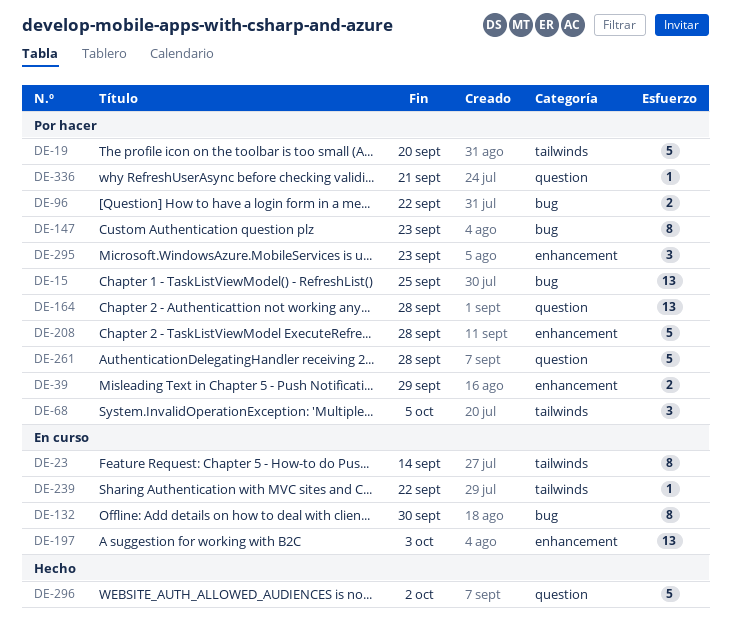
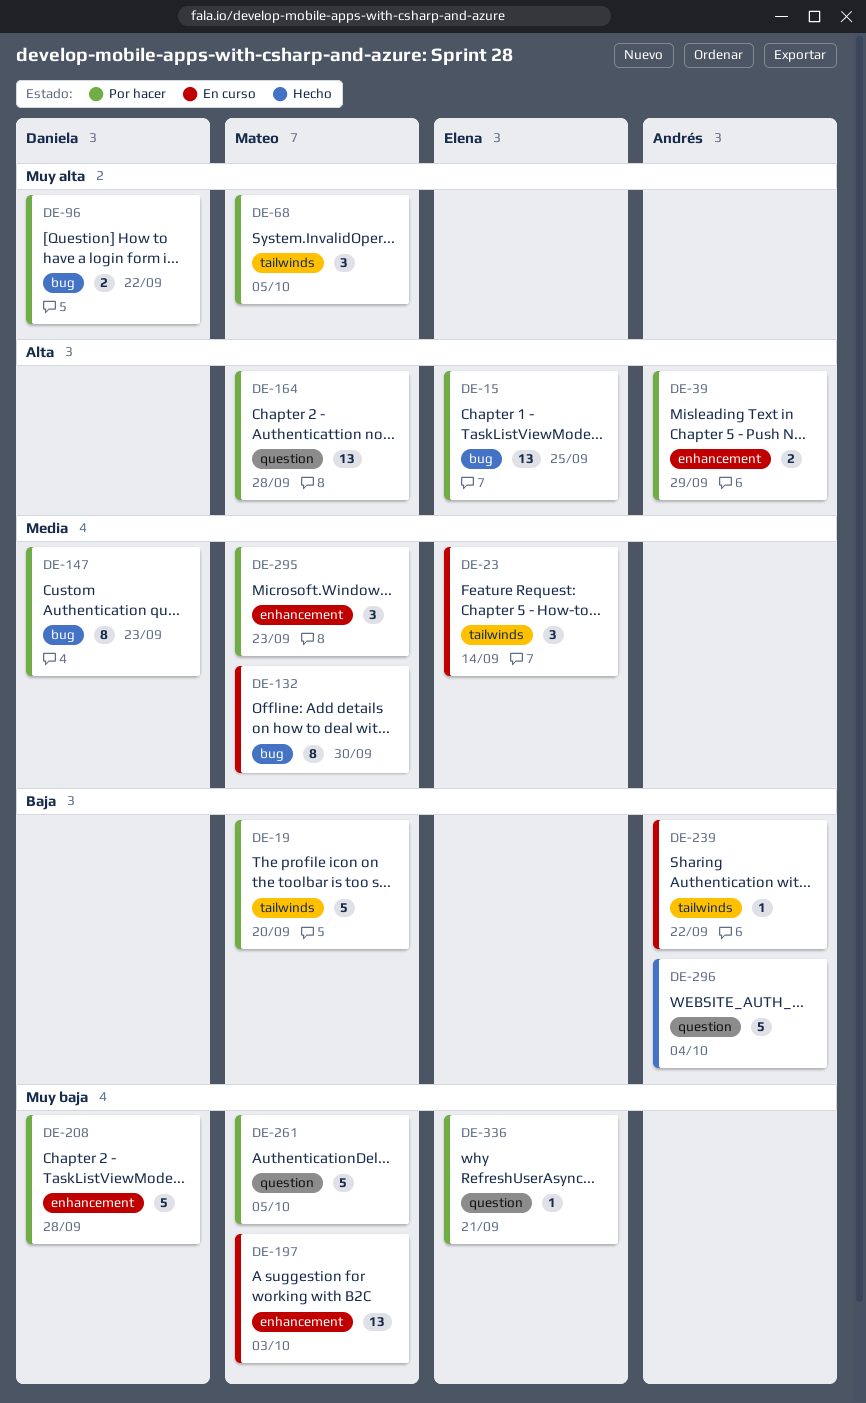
DE-23, estimate: 8 -> 3
DE-261, due: Sep 28 -> Oct 5
DE-296, due: Oct 2 -> Oct 4

